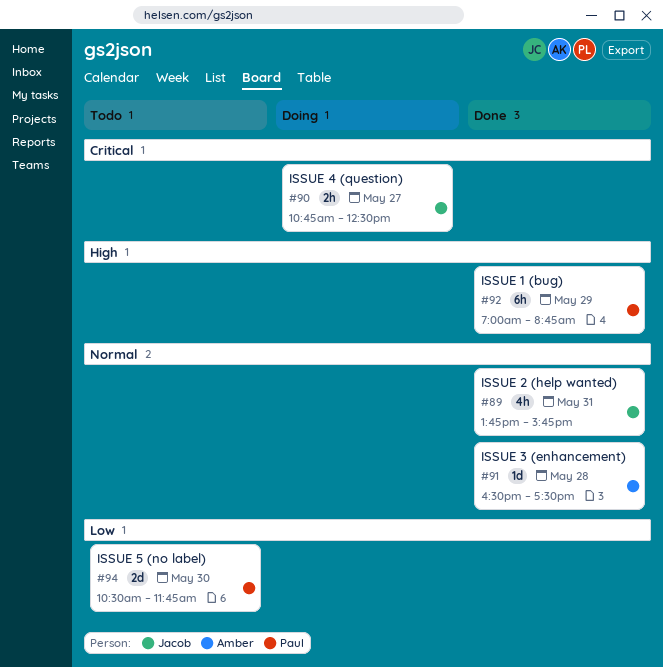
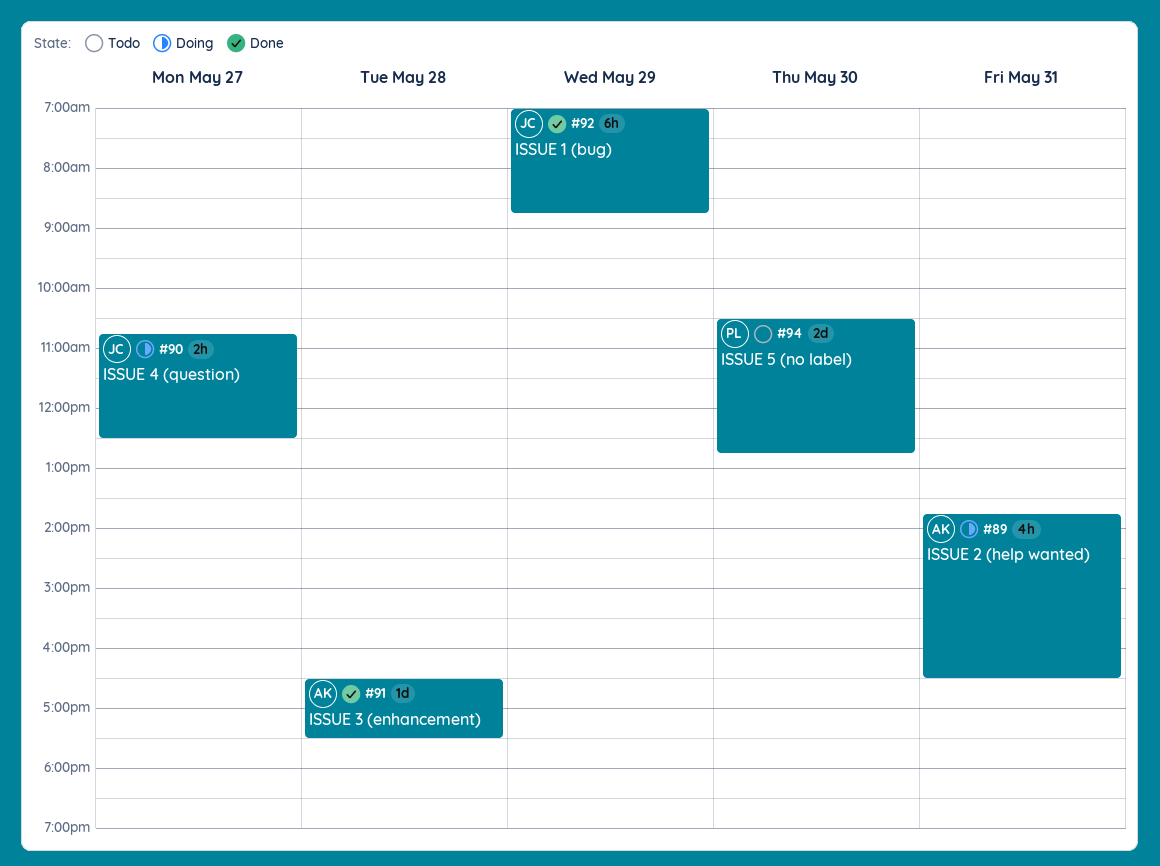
#89, status: Done -> Doing
#89, owner: Jacob -> Amber
#89, ends: 15:45 -> 16:30
#92, owner: Paul -> Jacob
#94, ends: 11:45 -> 12:45

